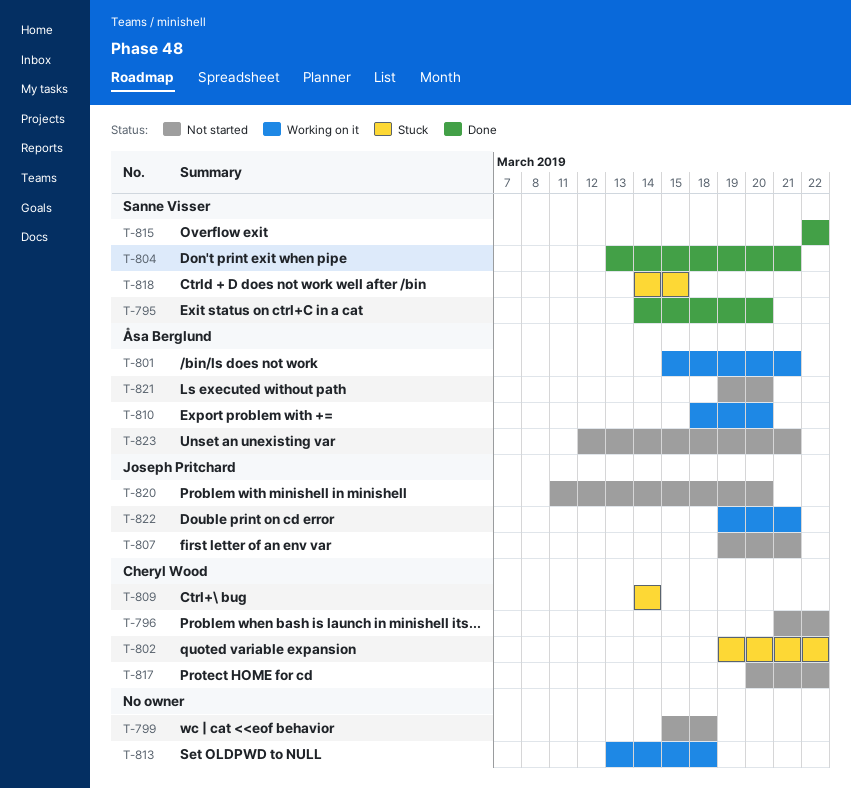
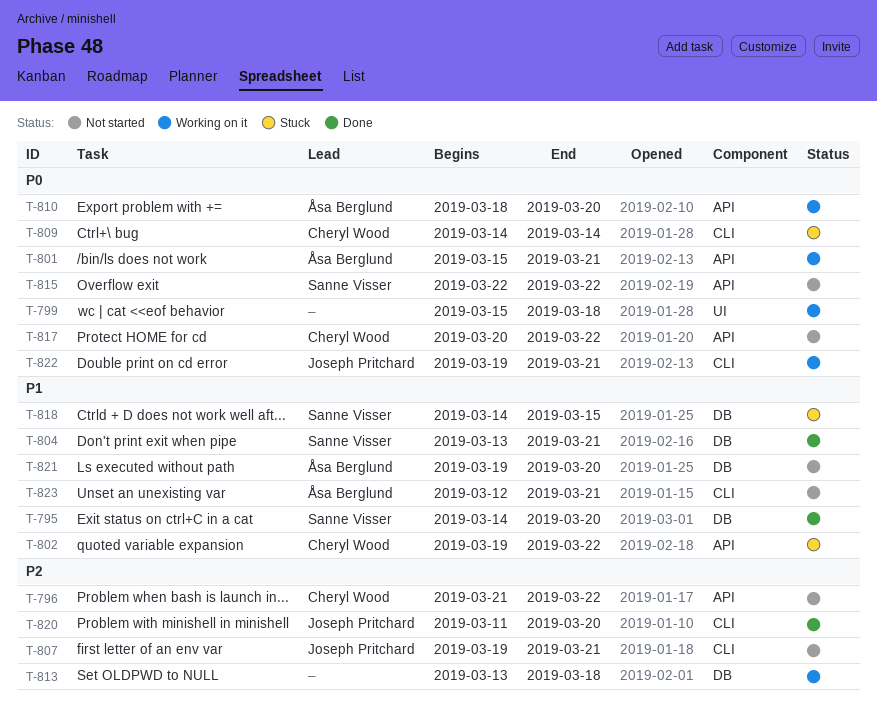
T-799, status: Not started -> Working on it
T-815, status: Done -> Not started
T-820, status: Not started -> Done

